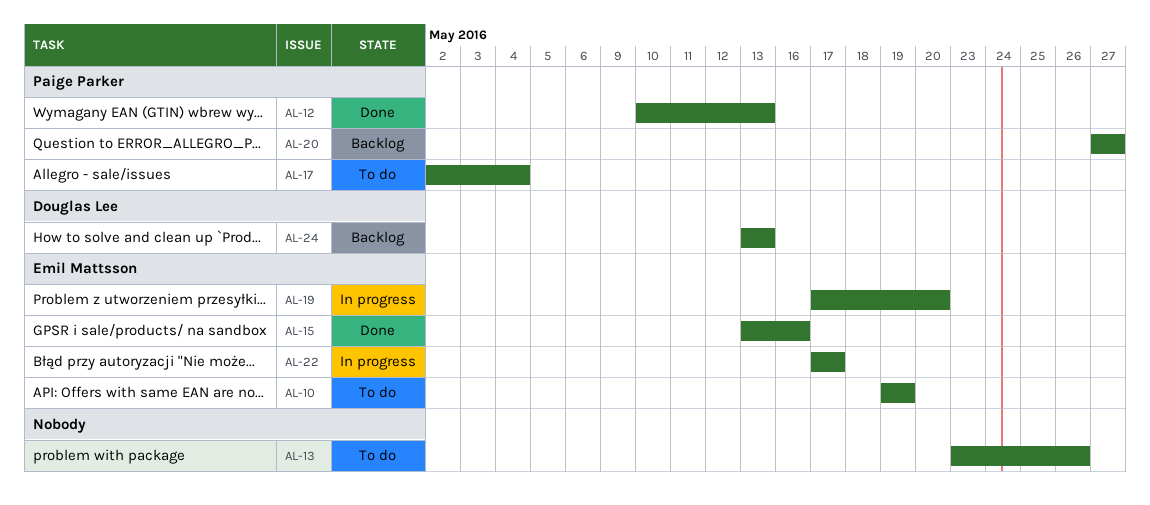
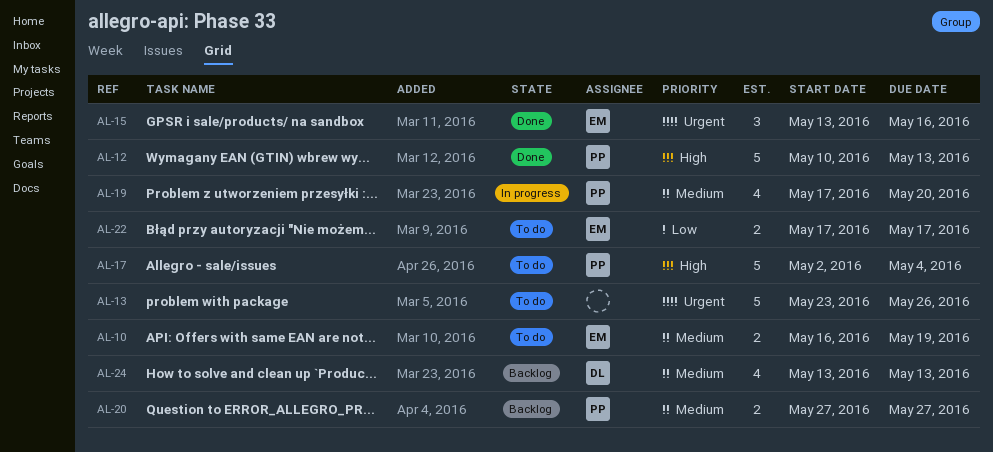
AL-10, start: May 19 -> May 16
AL-19, owner: Emil Mattsson -> Paige Parker
AL-22, status: In progress -> To do

